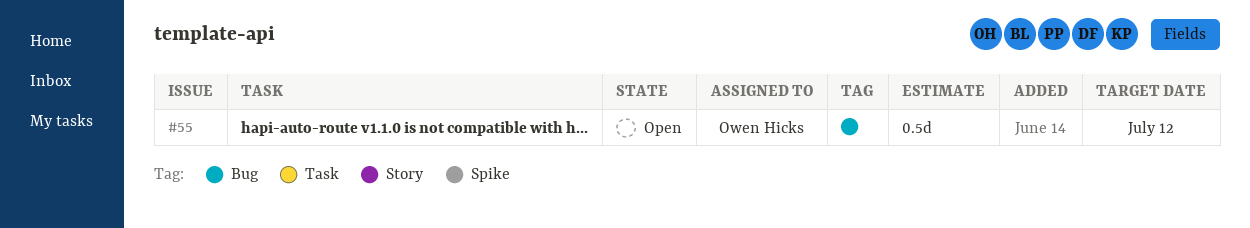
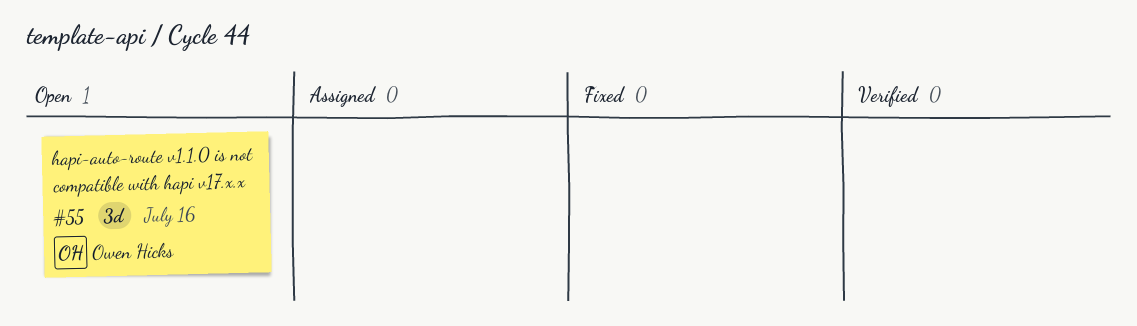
#55, estimate: 0.5d -> 3d
#55, due: Jul 12 -> Jul 16

